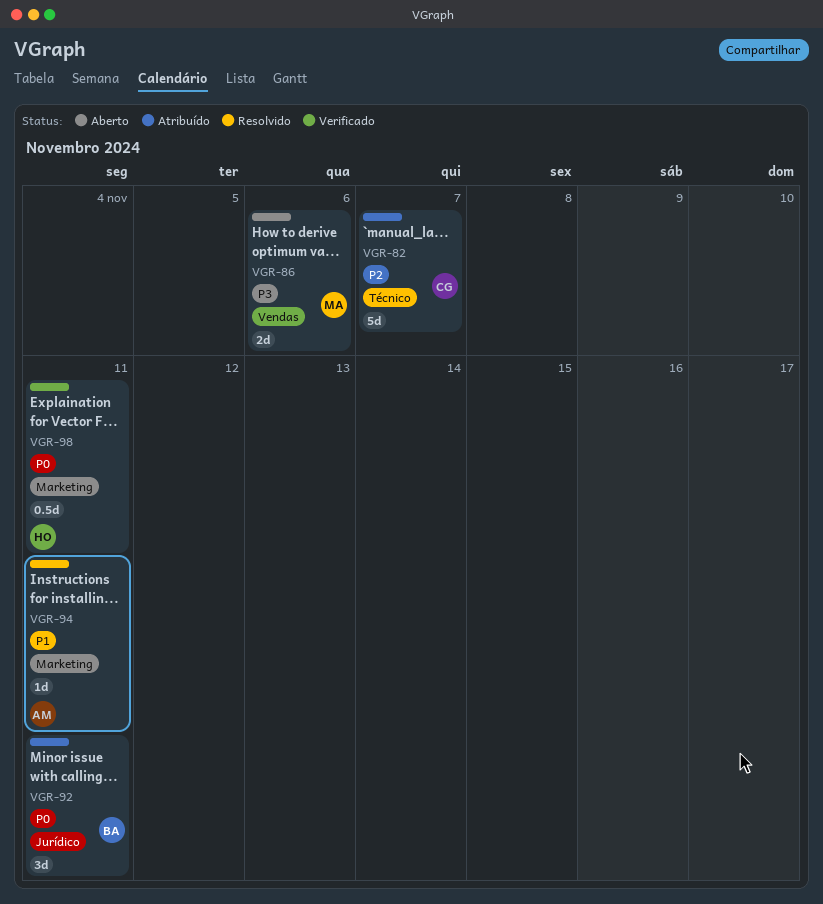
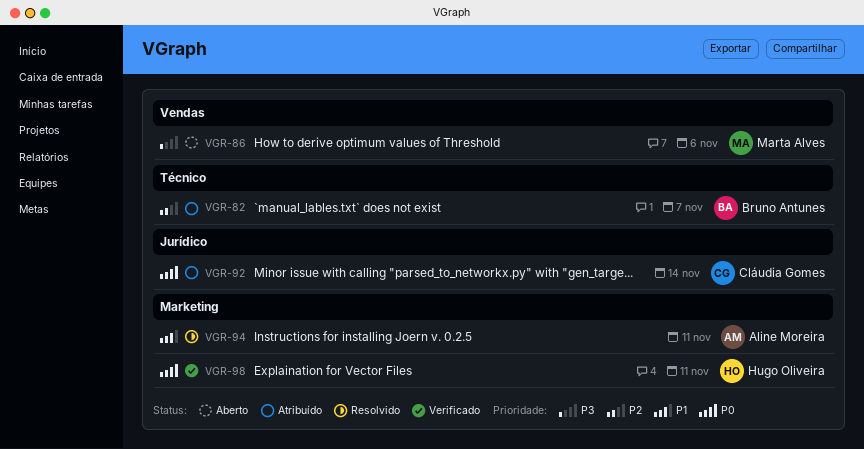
VGR-82, owner: Cláudia Gomes -> Bruno Antunes
VGR-92, owner: Bruno Antunes -> Cláudia Gomes
VGR-92, due: Nov 11 -> Nov 14

